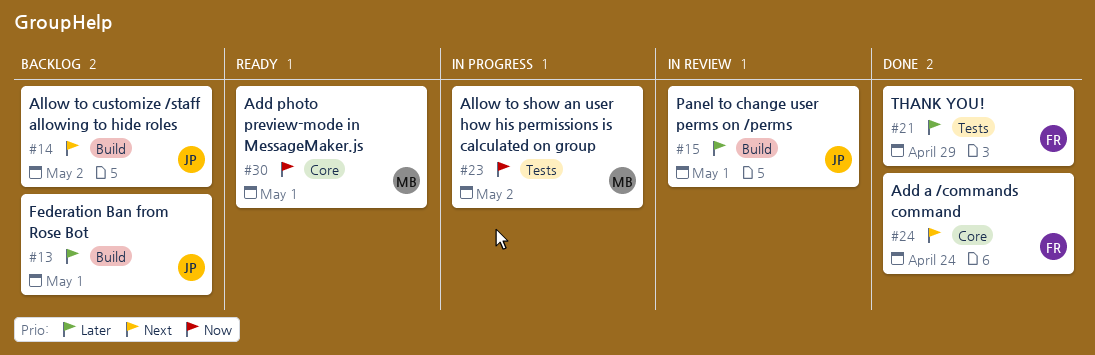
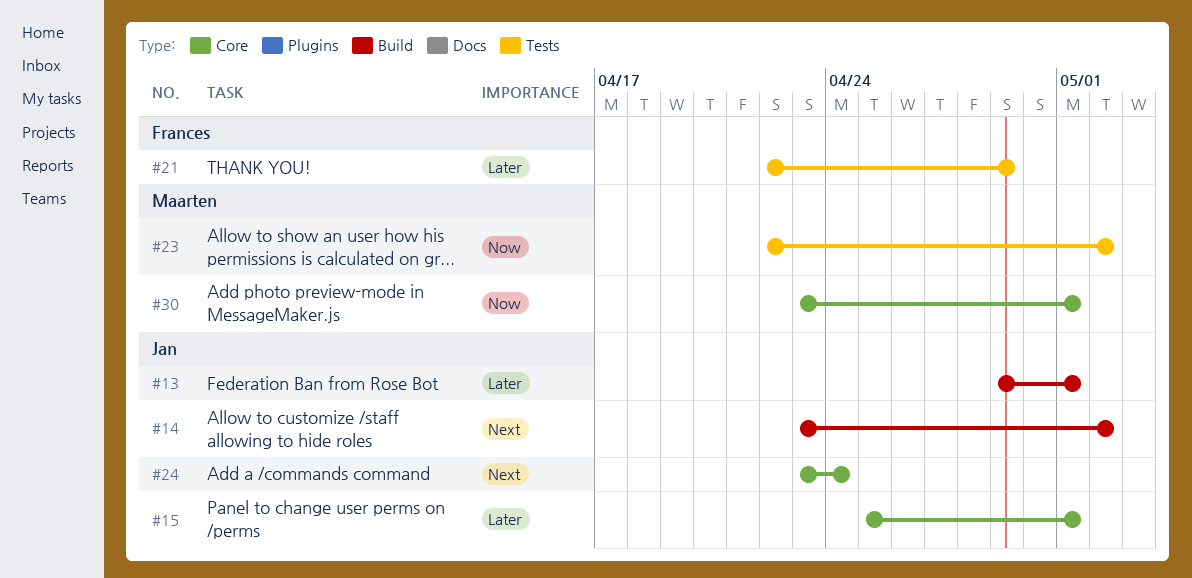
#15, label: Build -> Core
#24, owner: Frances -> Jan

